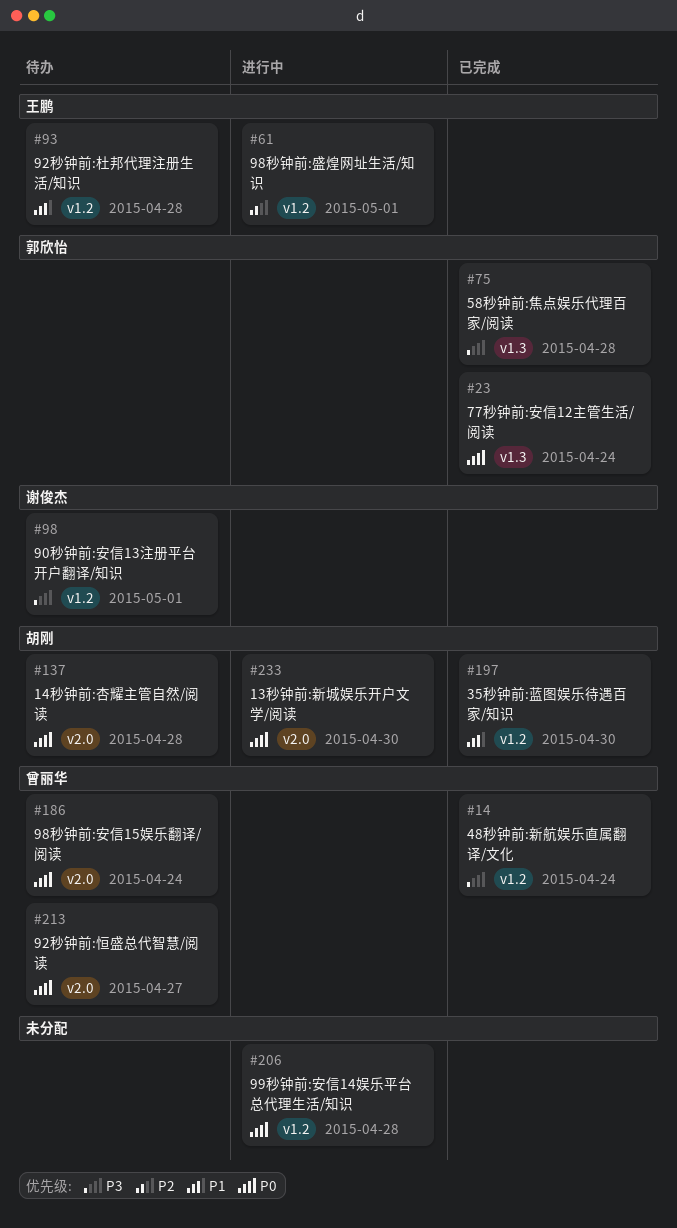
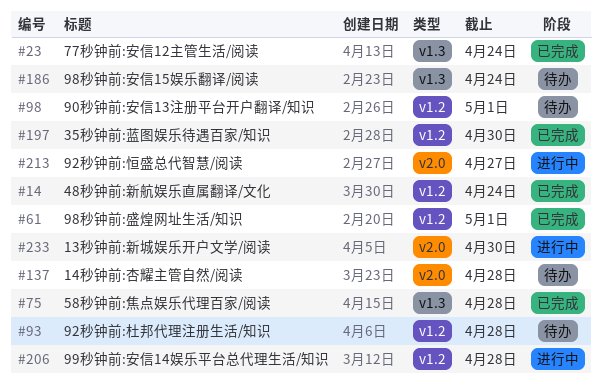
#61, status: 进行中 -> 已完成
#186, label: v2.0 -> v1.3
#213, status: 待办 -> 进行中

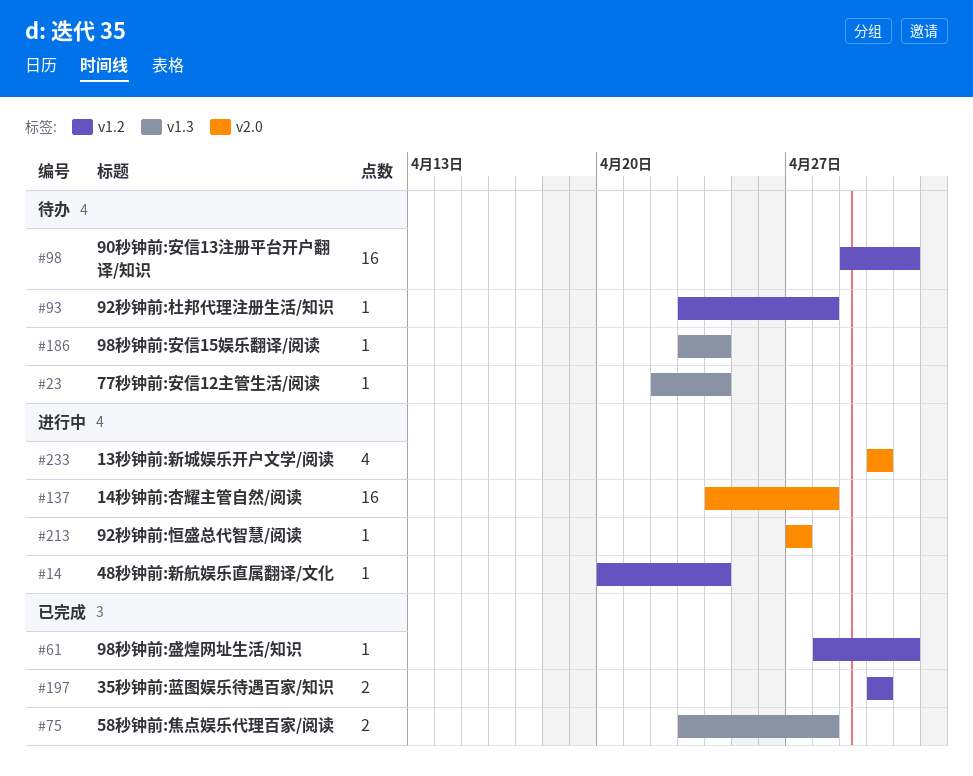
#14, status: 已完成 -> 进行中
#23, status: 已完成 -> 待办
#137, status: 待办 -> 进行中
#206: present -> none

